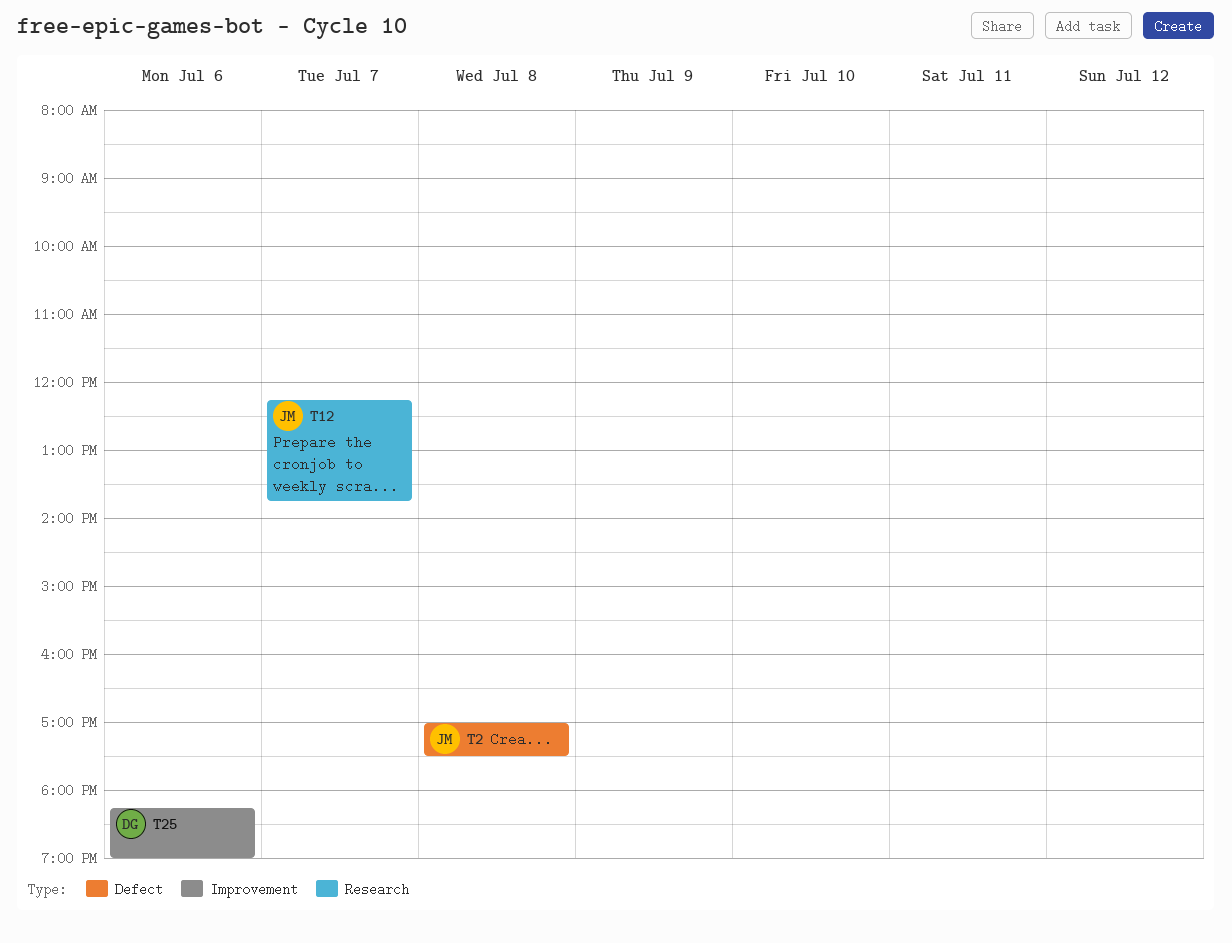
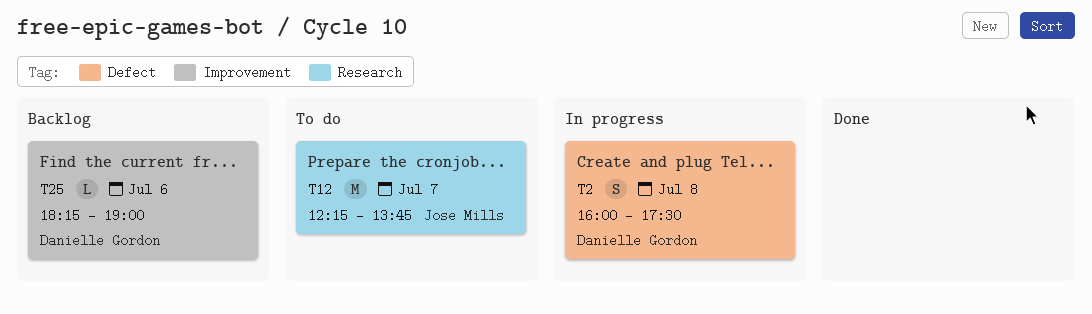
T2, owner: Jose Mills -> Danielle Gordon
T2, begins: 17:00 -> 16:00

